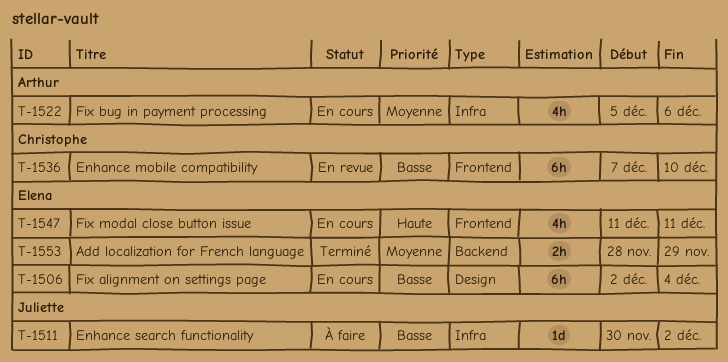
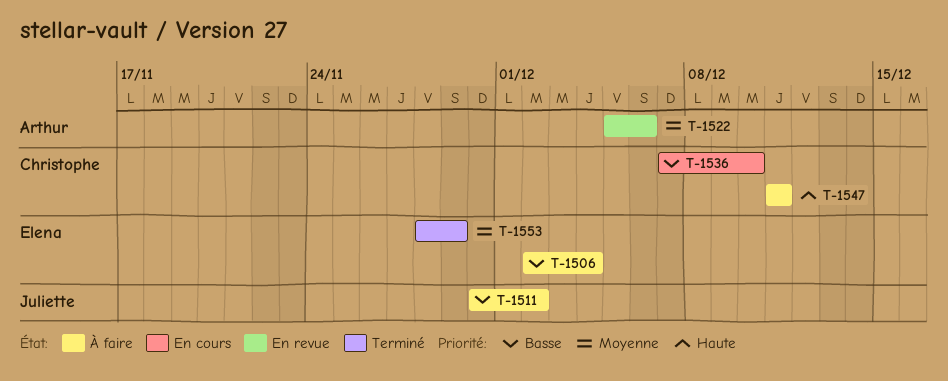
T-1506, status: En cours -> À faire
T-1522, status: En cours -> En revue
T-1536, status: En revue -> En cours
T-1547, status: En cours -> À faire
T-1547, owner: Elena -> Christophe

